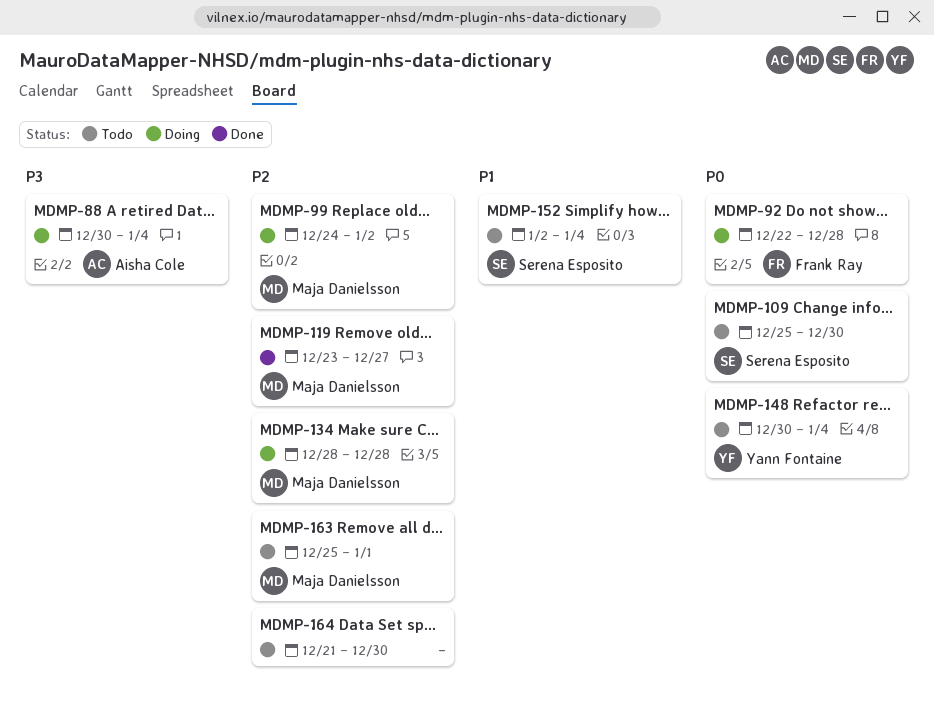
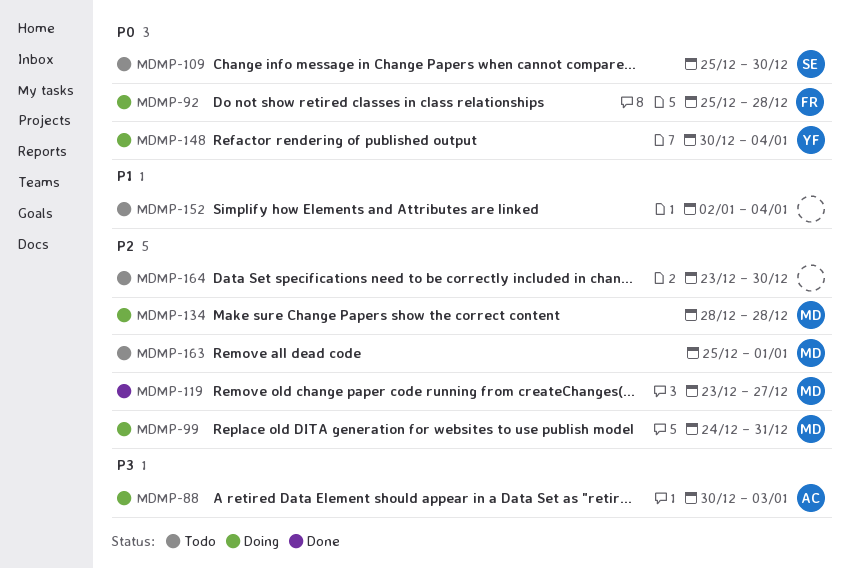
MDMP-88, due: Jan 4 -> Jan 3
MDMP-92, start: Dec 22 -> Dec 25
MDMP-99, due: Jan 2 -> Dec 31
MDMP-148, status: Todo -> Doing
MDMP-152, owner: Serena Esposito -> none
MDMP-164, start: Dec 21 -> Dec 23

